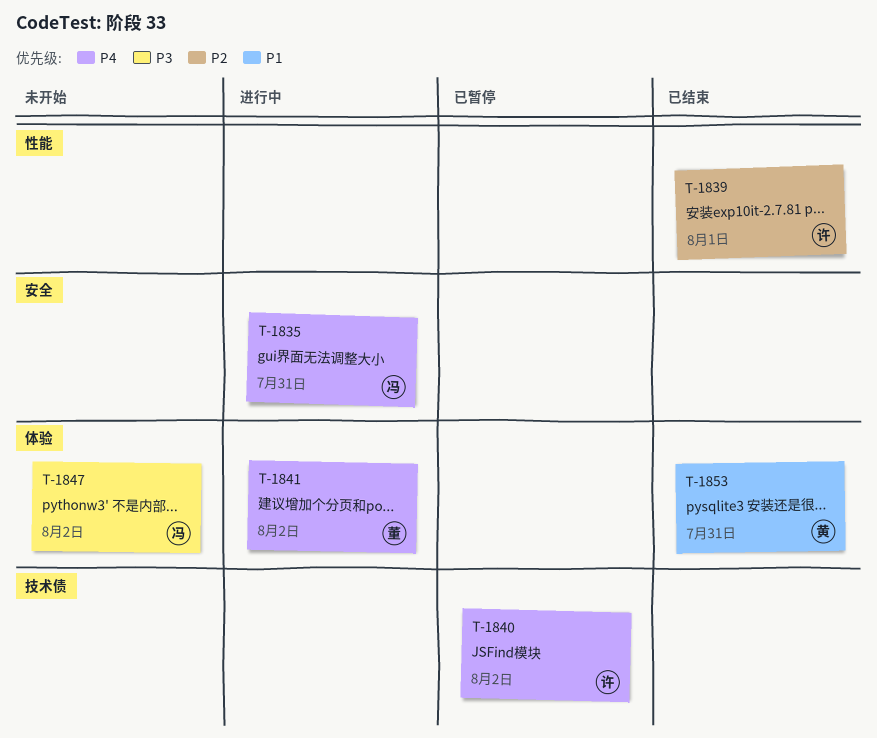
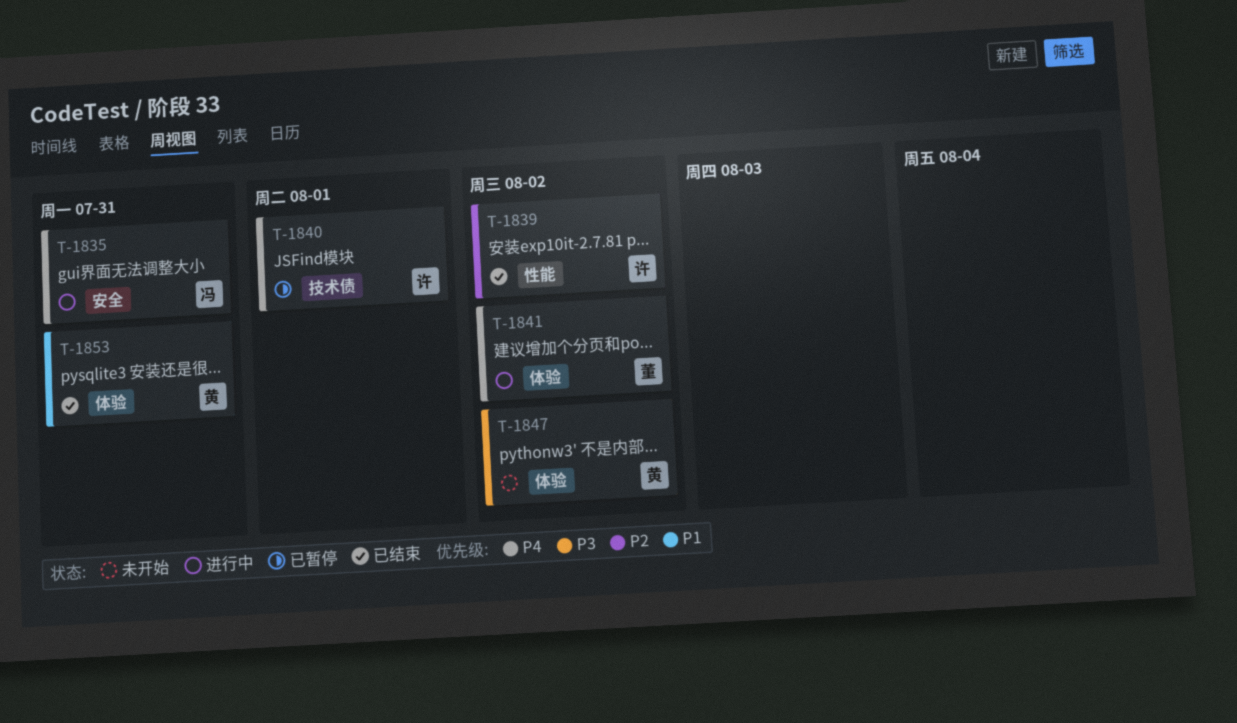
T-1839, due: Aug 1 -> Aug 2
T-1840, due: Aug 2 -> Aug 1
T-1847, owner: 冯 -> 黄

